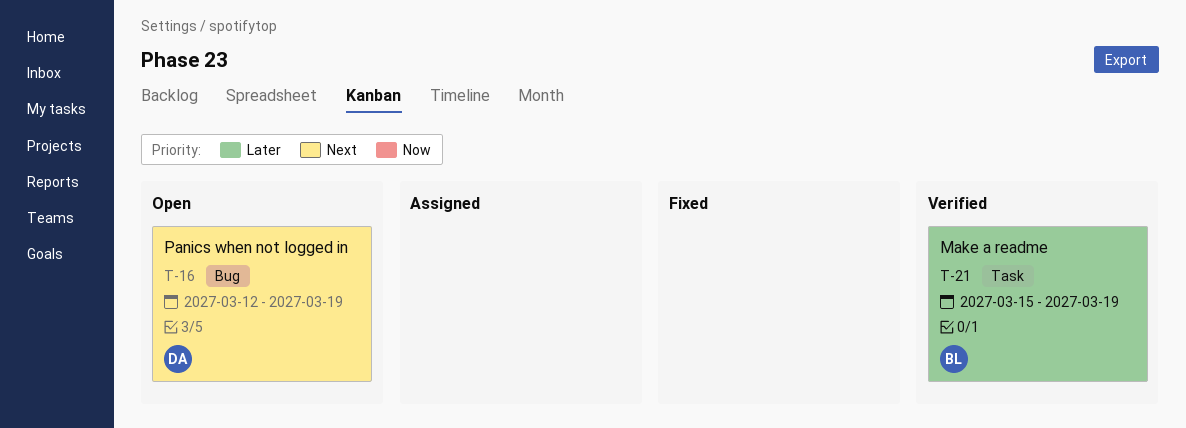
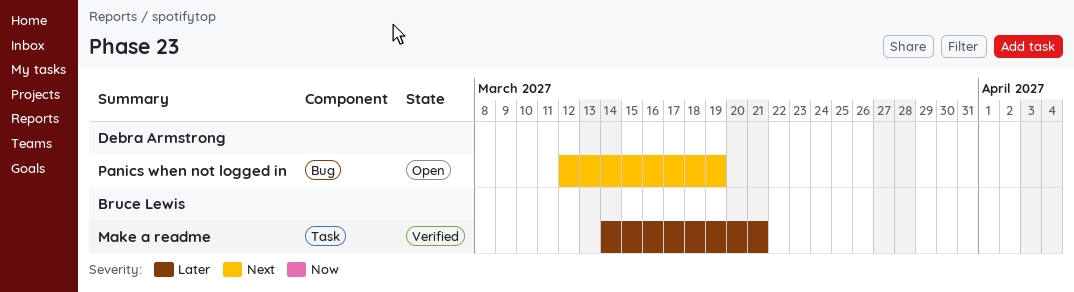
Make a readme, start: Mar 15 -> Mar 14
Make a readme, due: Mar 19 -> Mar 21

